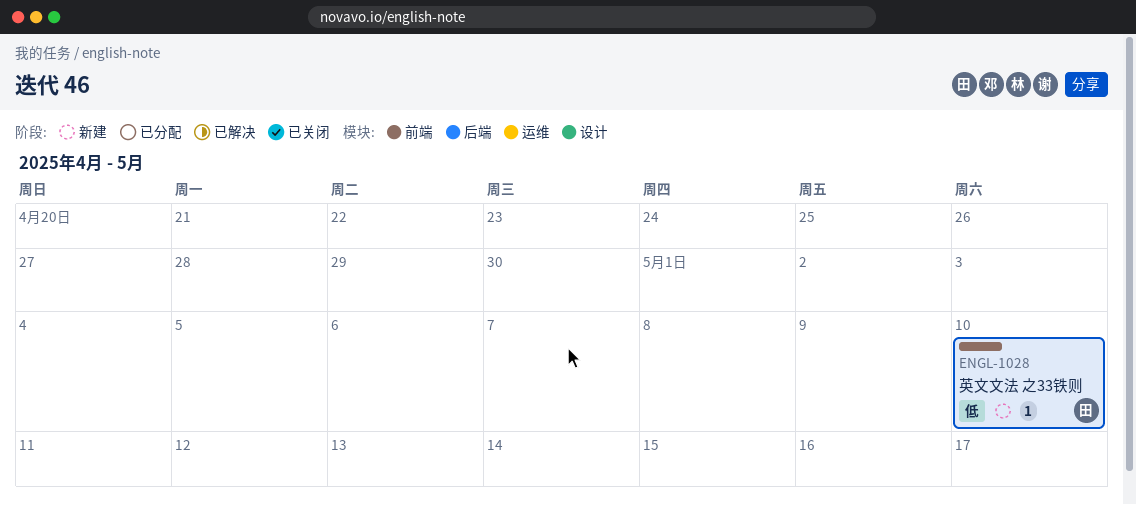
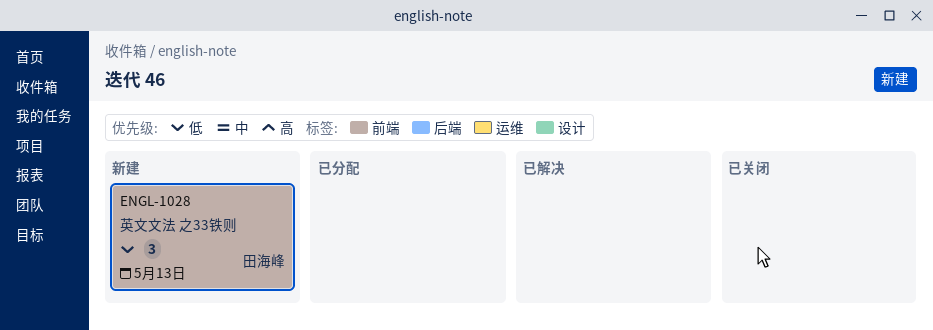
ENGL-1028, estimate: 1 -> 3
ENGL-1028, due: May 10 -> May 13

